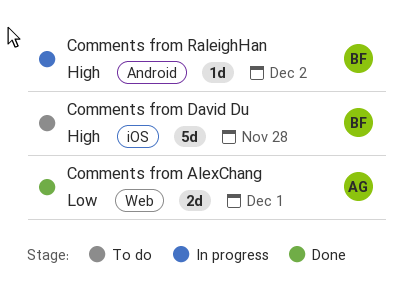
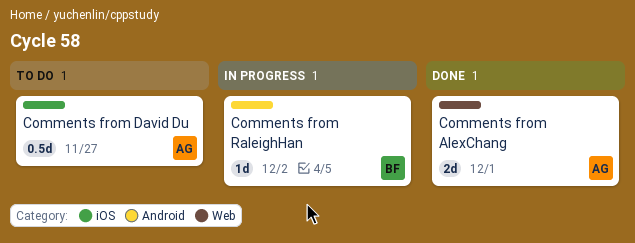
Comments from David Du, owner: BF -> AG
Comments from David Du, estimate: 5d -> 0.5d
Comments from David Du, due: Nov 28 -> Nov 27

